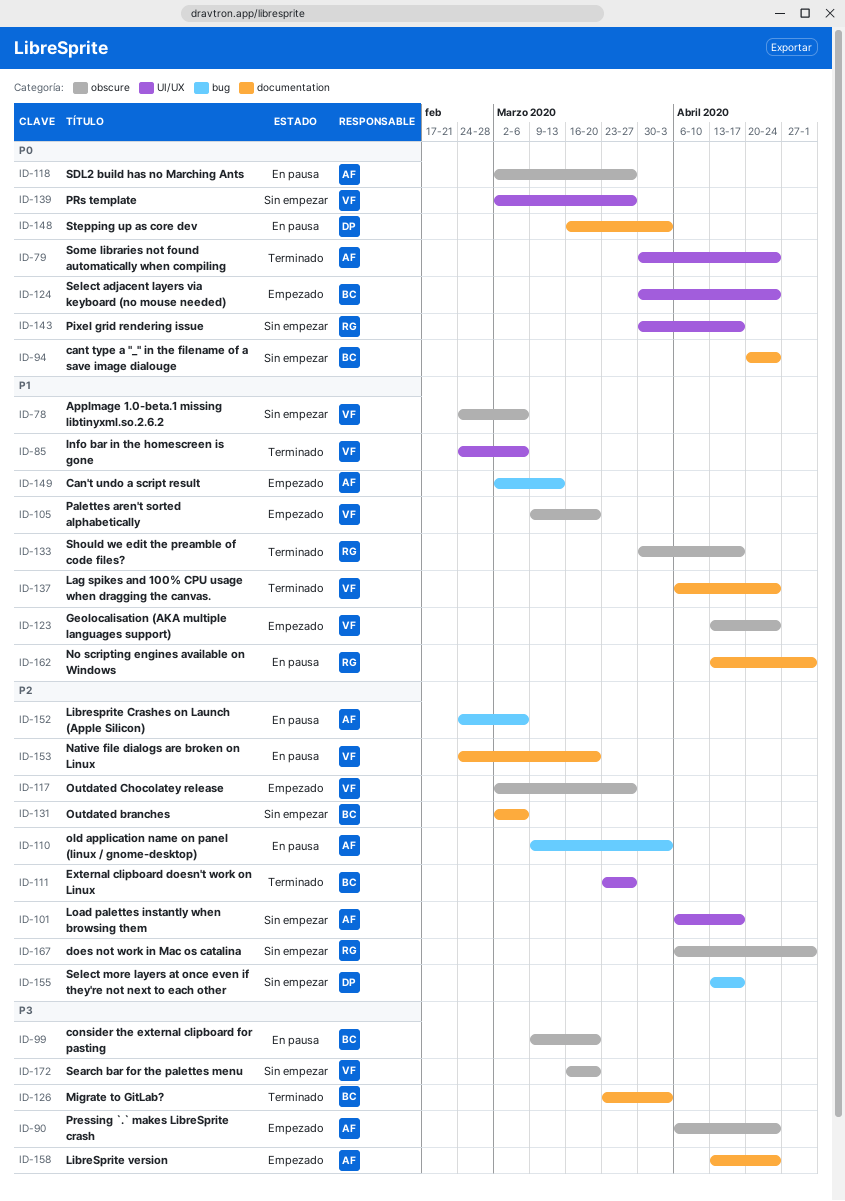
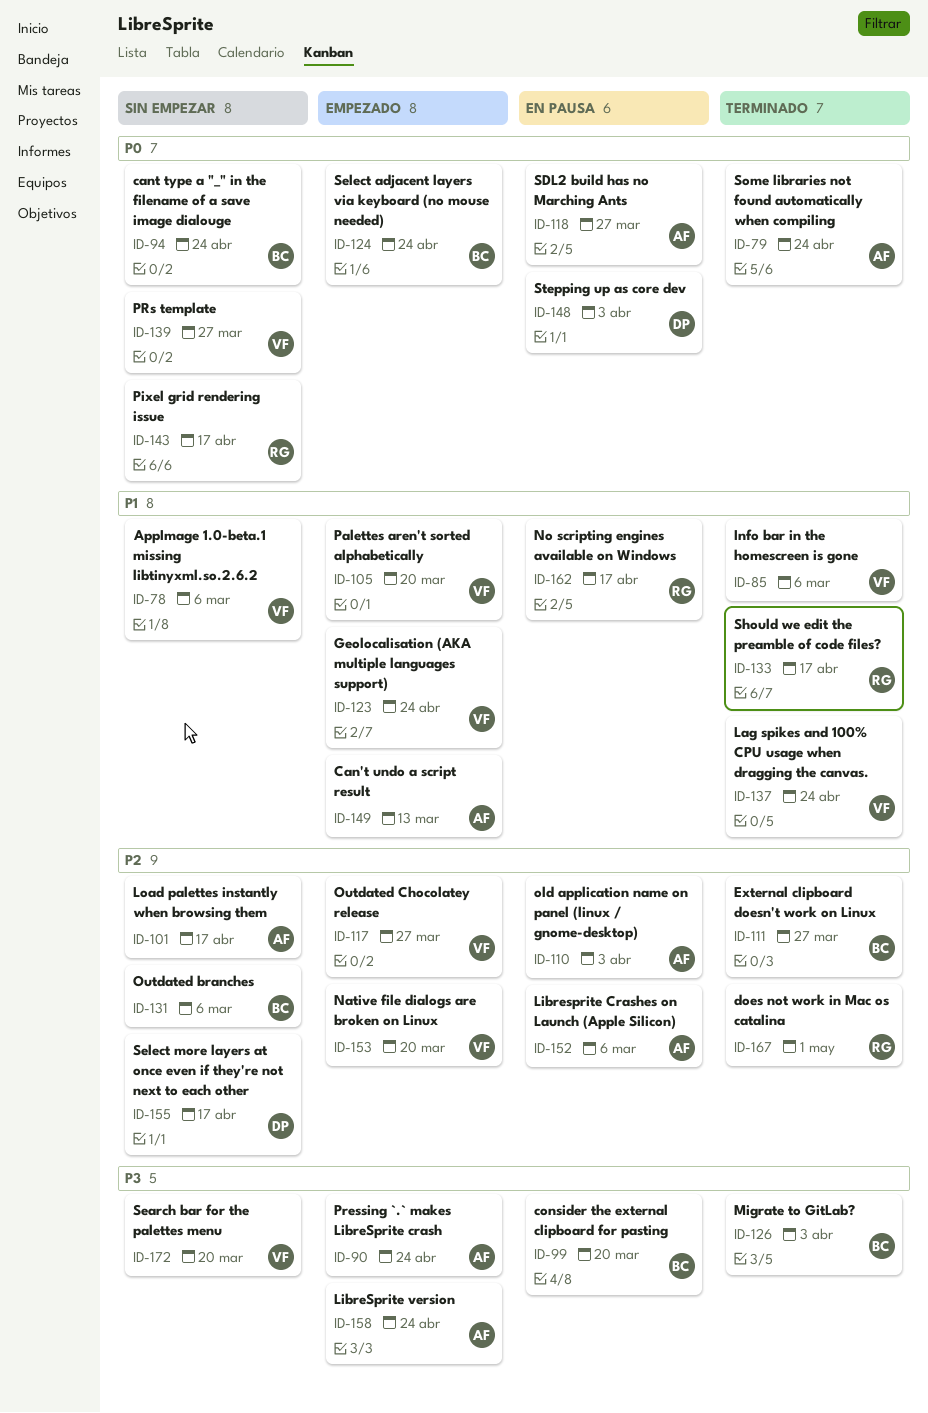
ID-153, status: En pausa -> Empezado
ID-162, due: May 1 -> Apr 17
ID-167, status: Sin empezar -> Terminado

